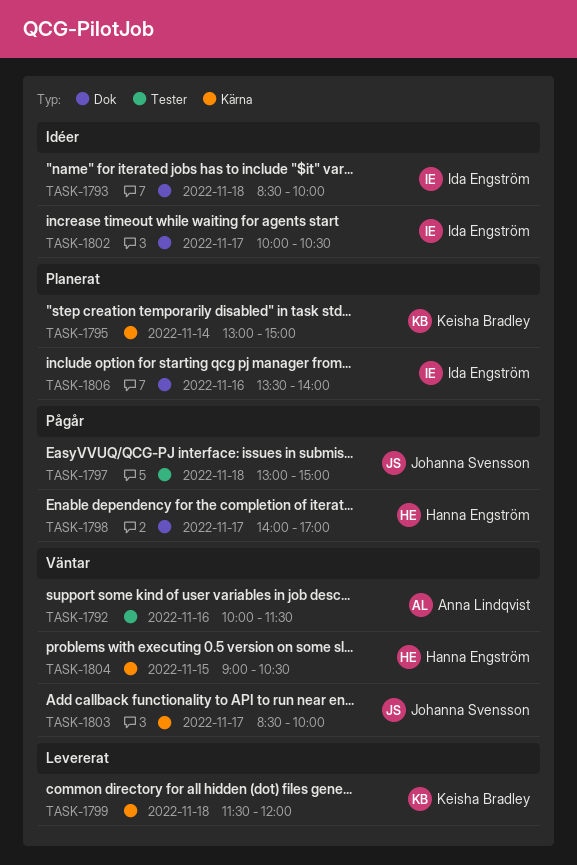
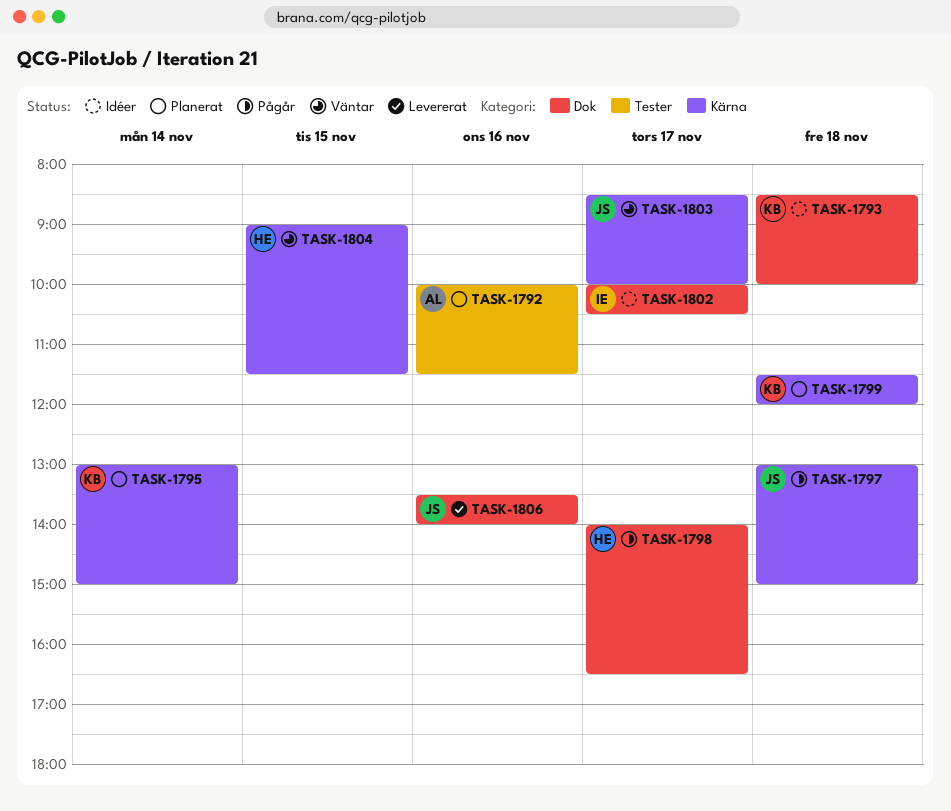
TASK-1792, status: Väntar -> Planerat
TASK-1793, owner: Ida Engström -> Keisha Bradley
TASK-1797, label: Tester -> Kärna
TASK-1798, ends: 17:00 -> 16:30
TASK-1799, status: Levererat -> Planerat
TASK-1804, ends: 10:30 -> 11:30
TASK-1806, status: Planerat -> Levererat
TASK-1806, owner: Ida Engström -> Johanna Svensson

